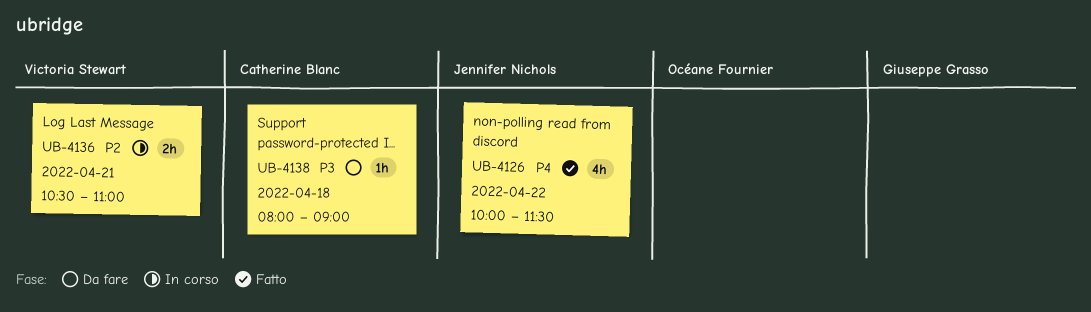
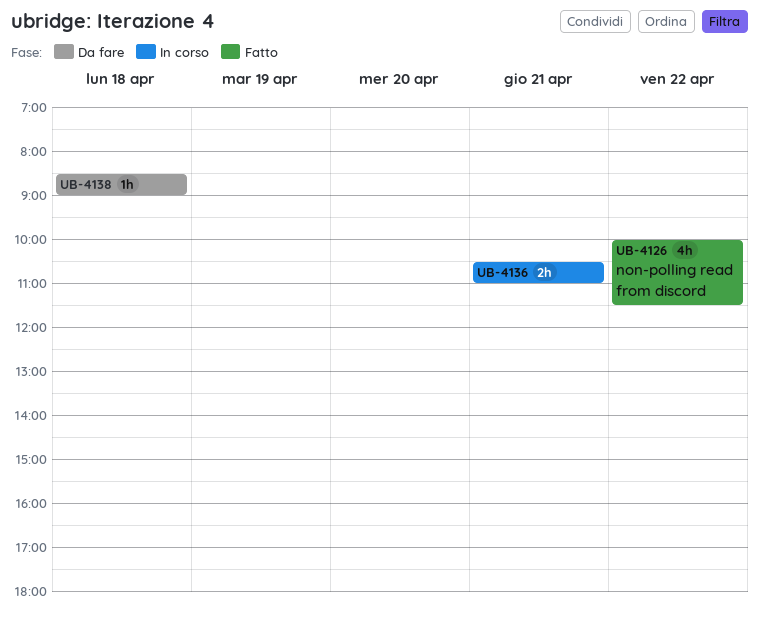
UB-4138, begins: 08:00 -> 08:30

